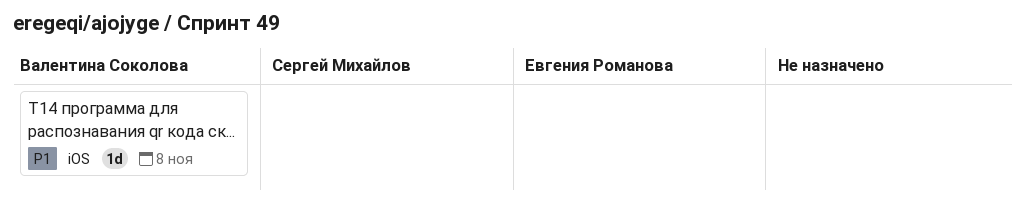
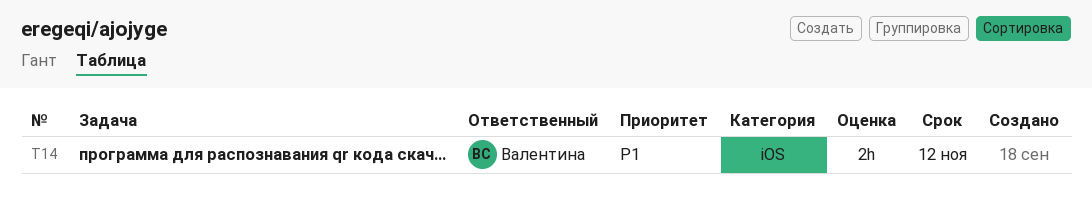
T14, estimate: 1d -> 2h
T14, due: Nov 8 -> Nov 12

